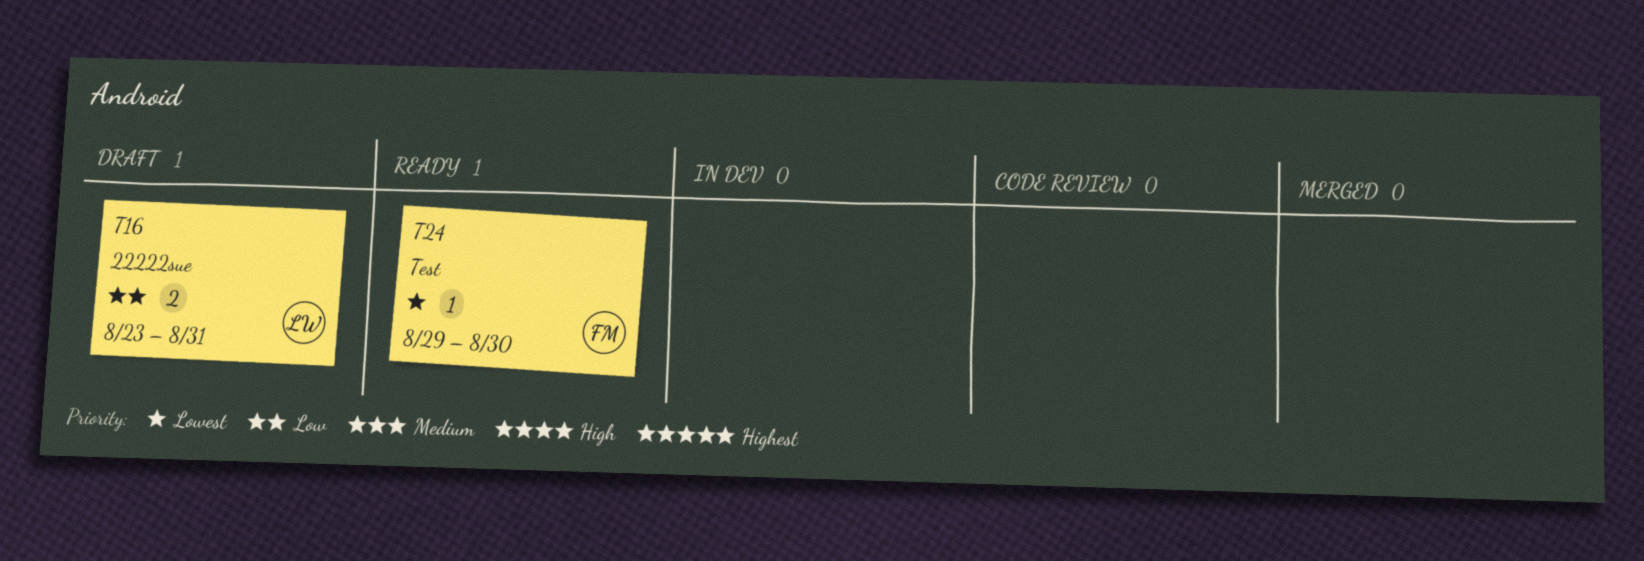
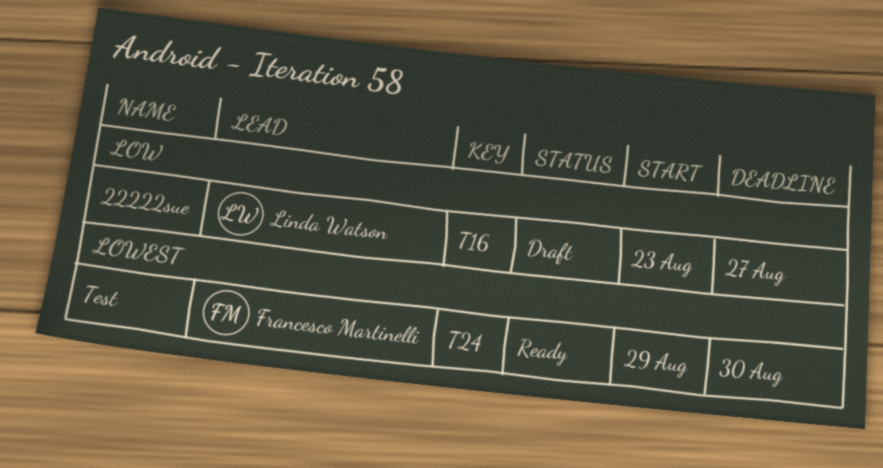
T16, due: Aug 31 -> Aug 27

